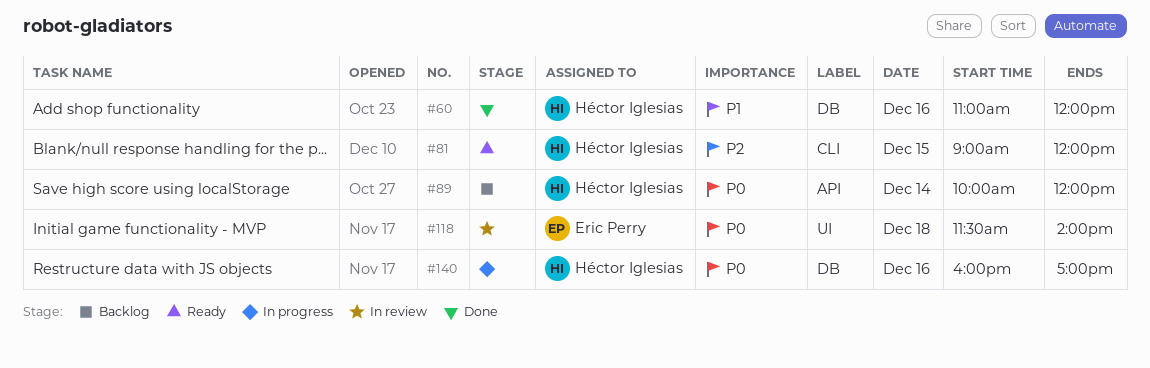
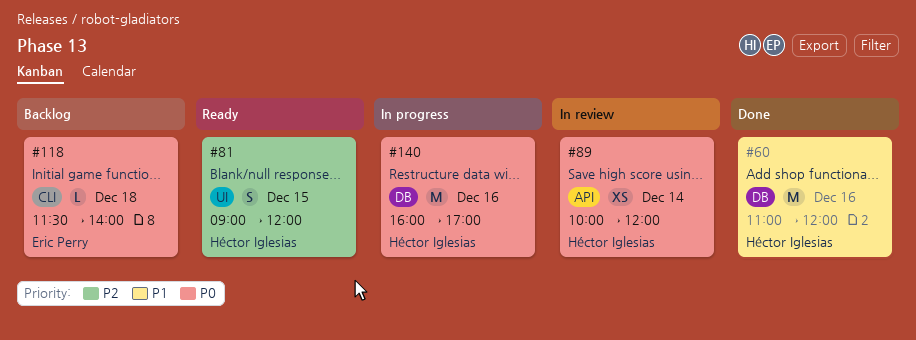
#81, label: CLI -> UI
#89, status: Backlog -> In review
#118, status: In review -> Backlog
#118, label: UI -> CLI

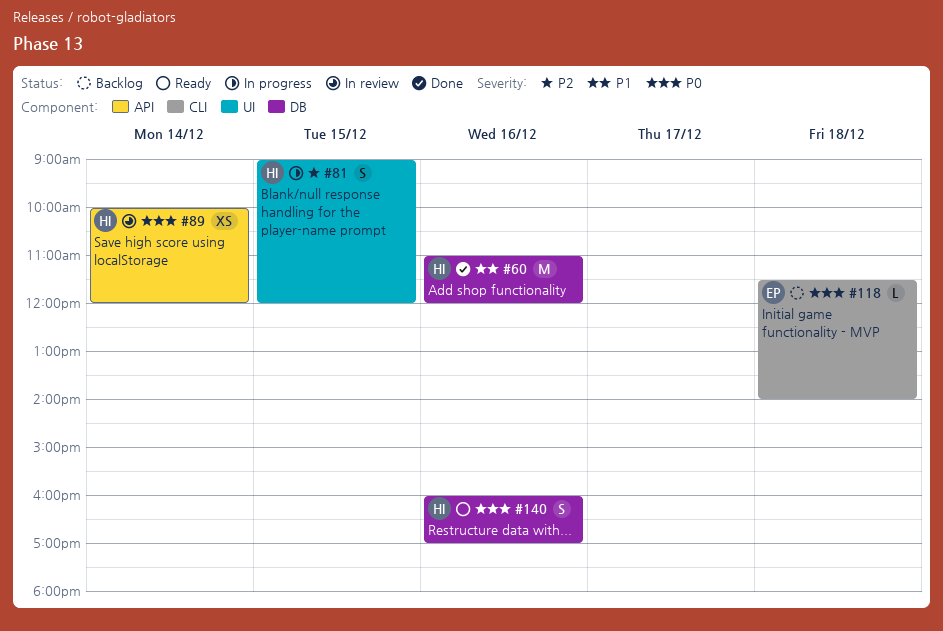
#81, status: Ready -> In progress
#140, status: In progress -> Ready
#140, estimate: M -> S

